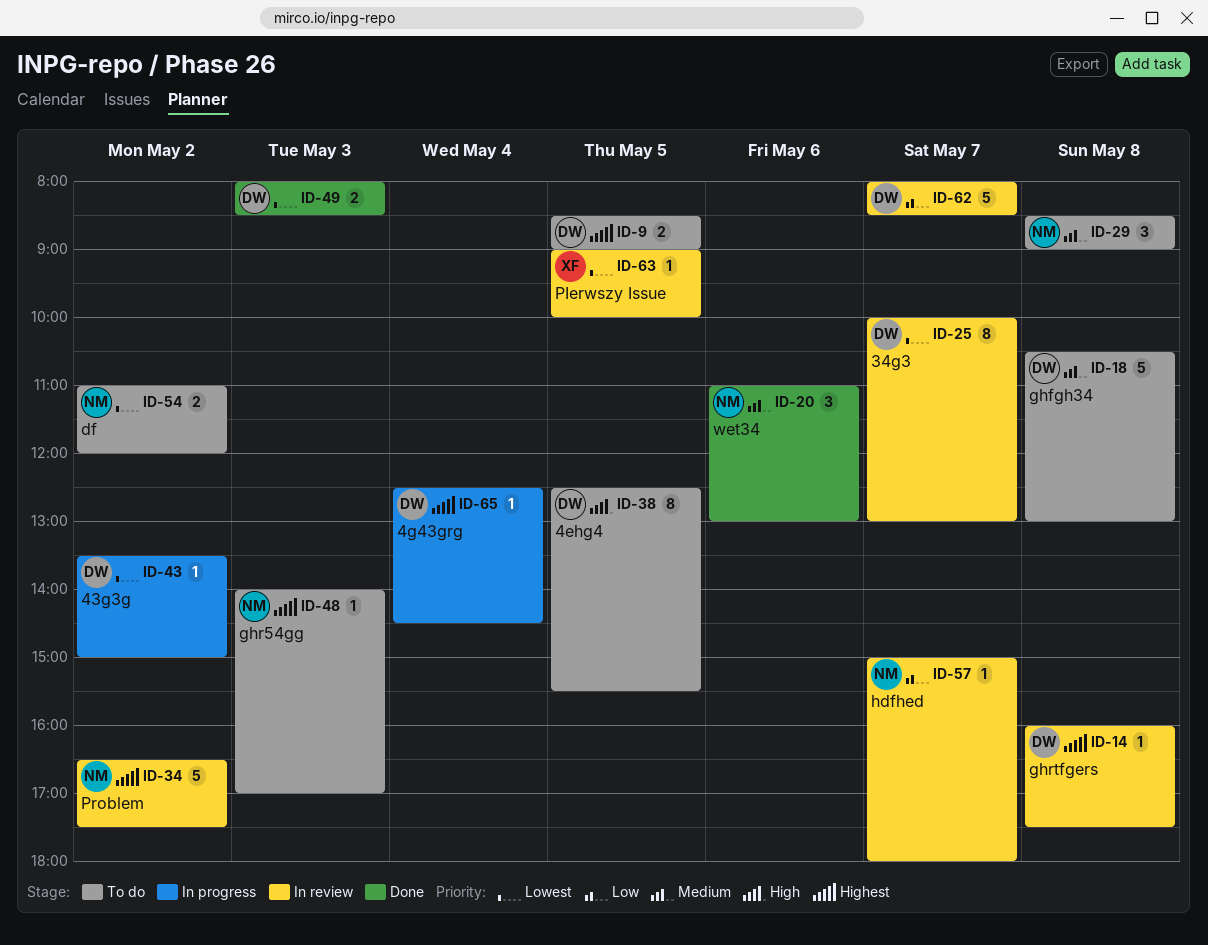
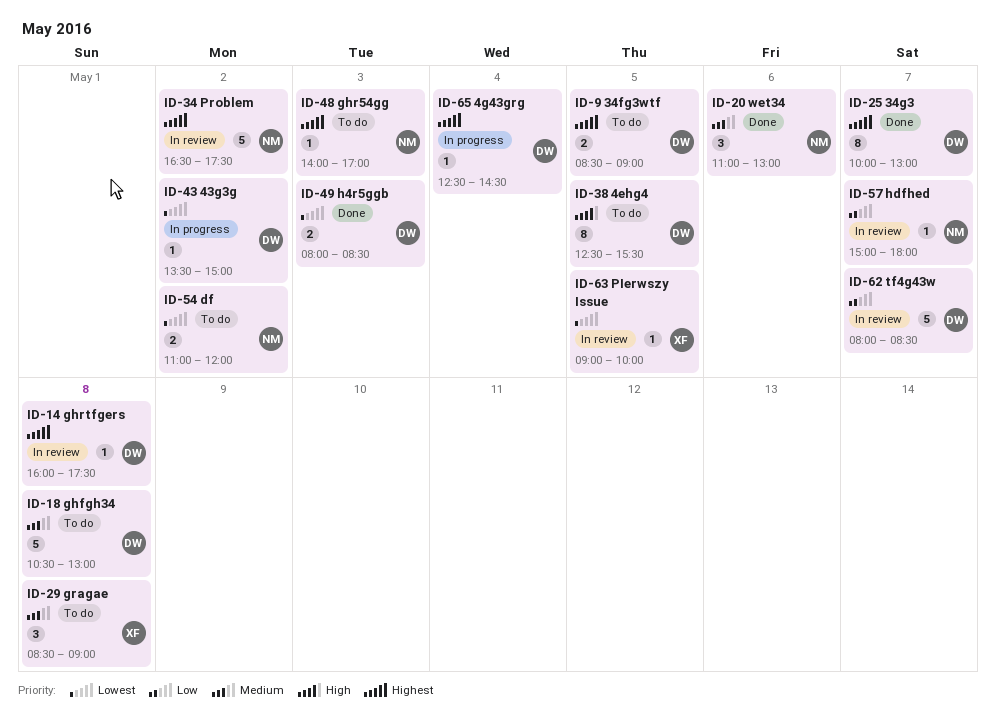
ID-25, status: In review -> Done
ID-25, priority: Lowest -> Highest
ID-29, owner: NM -> XF

